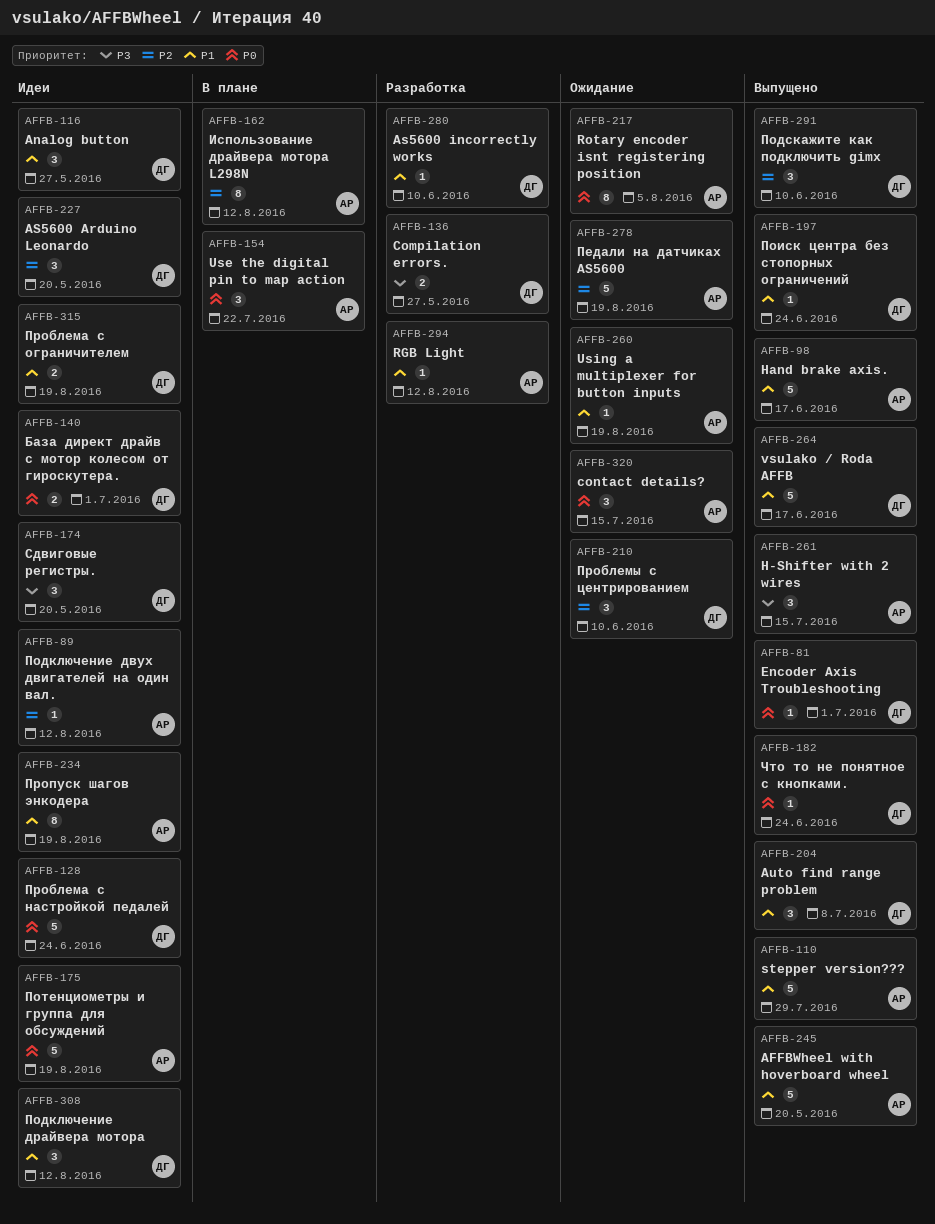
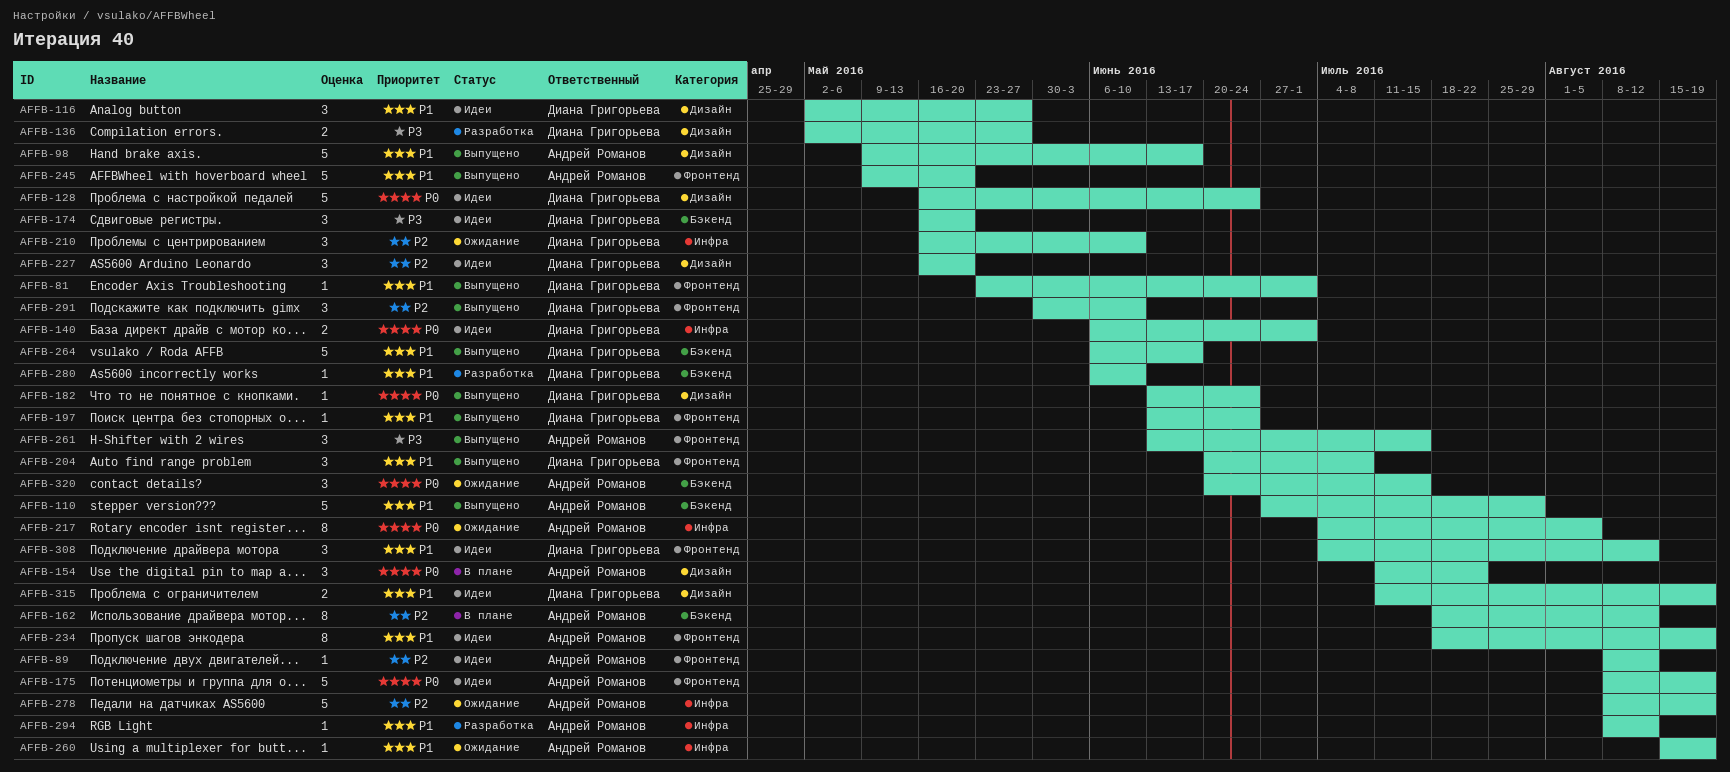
AFFB-81, priority: P0 -> P1

